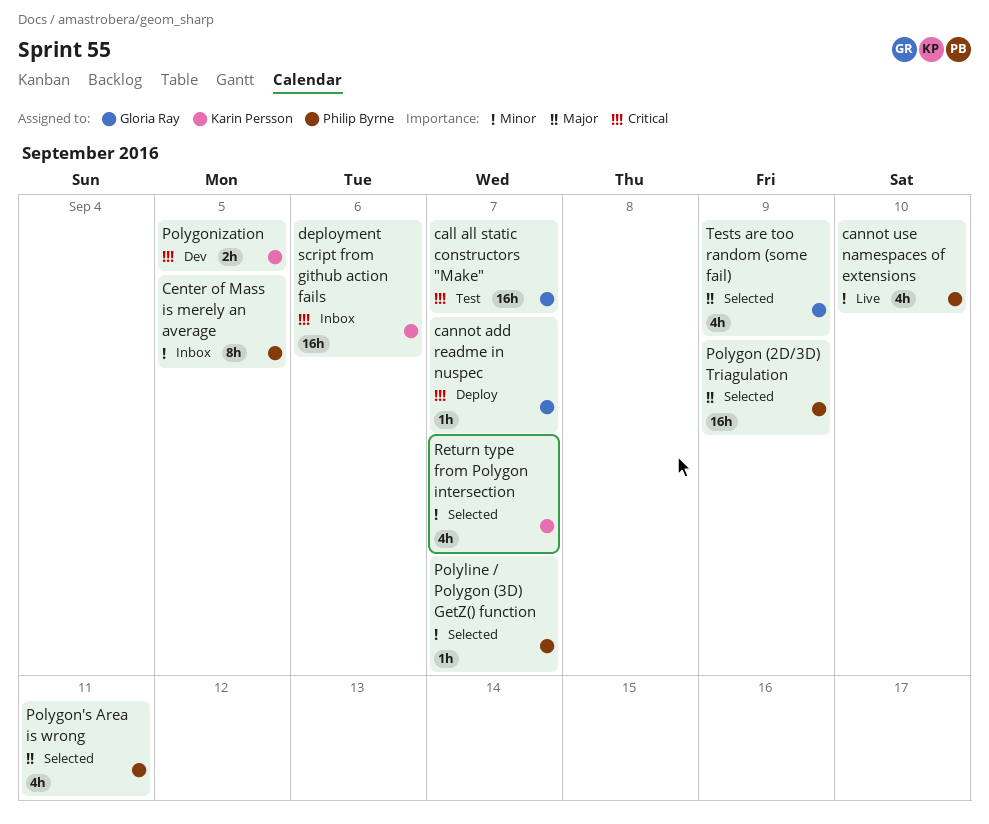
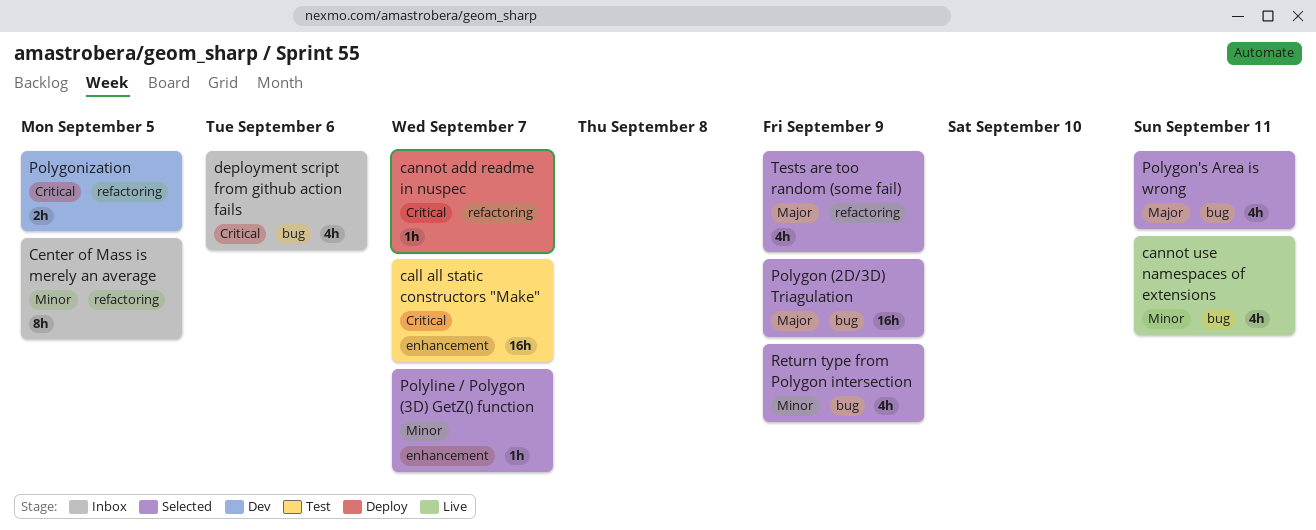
cannot use namespaces of extensions, due: Sep 10 -> Sep 11
deployment script from github action fails, estimate: 16h -> 4h
Return type from Polygon intersection, due: Sep 7 -> Sep 9

